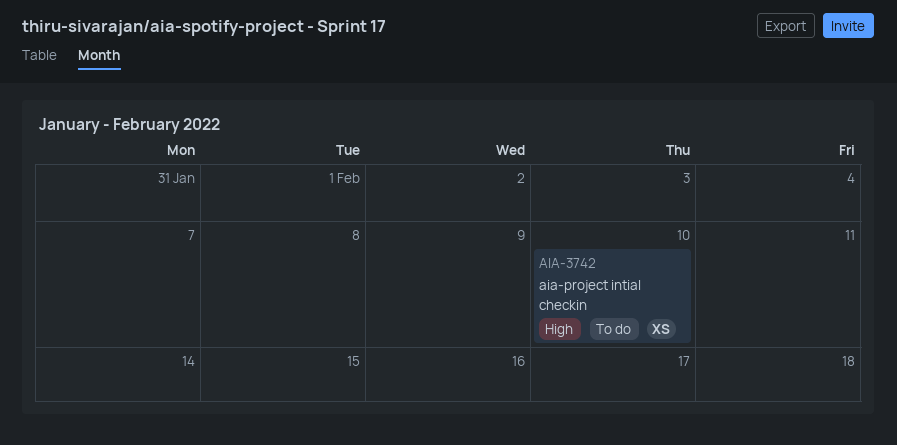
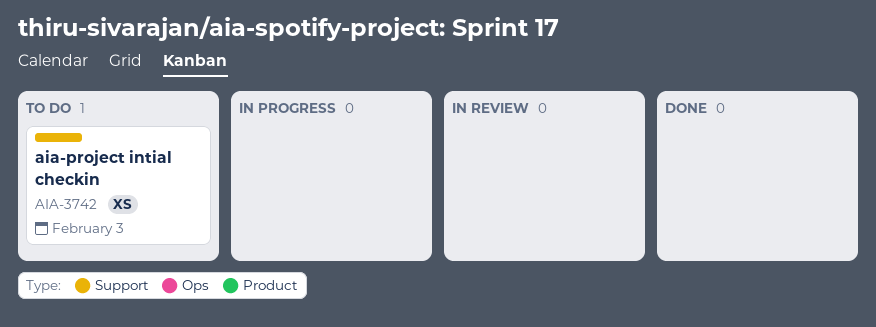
AIA-3742, due: Feb 10 -> Feb 3

